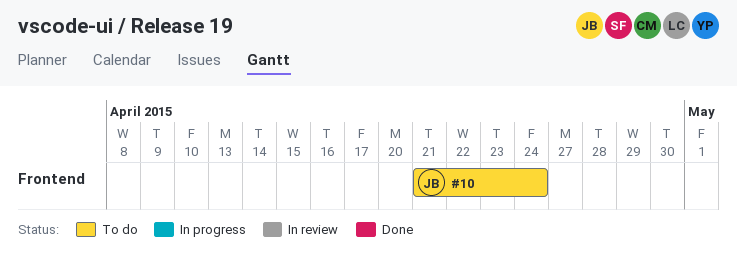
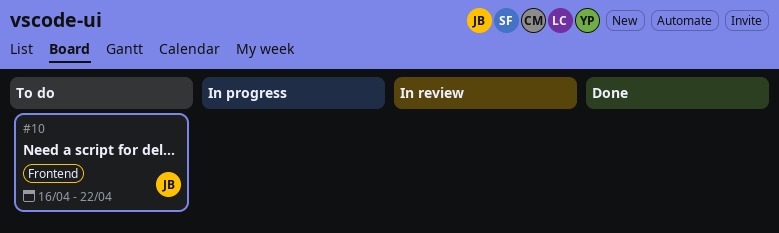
#10, start: Apr 21 -> Apr 16
#10, due: Apr 24 -> Apr 22

